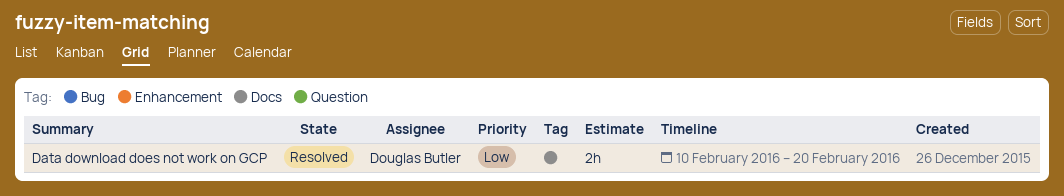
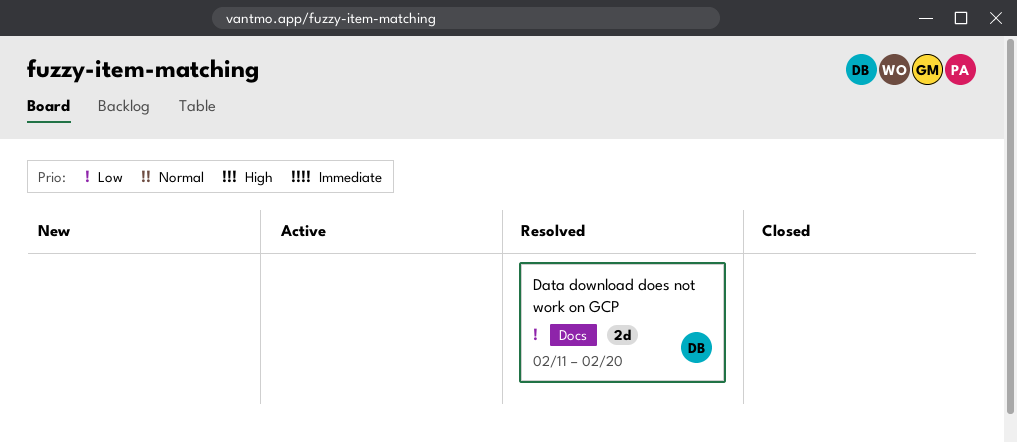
Data download does not work on GCP, estimate: 2h -> 2d
Data download does not work on GCP, start: Feb 10 -> Feb 11

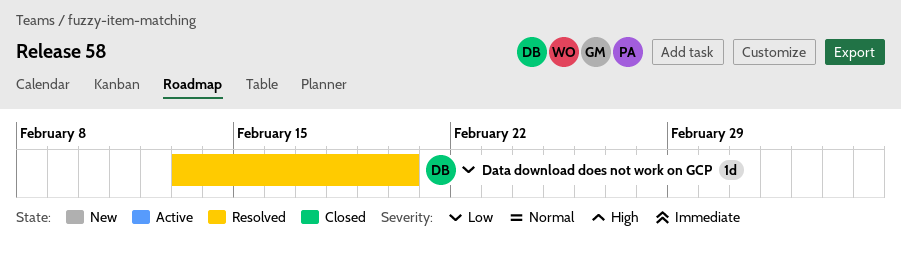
Data download does not work on GCP, estimate: 2d -> 1d
Data download does not work on GCP, start: Feb 11 -> Feb 13

